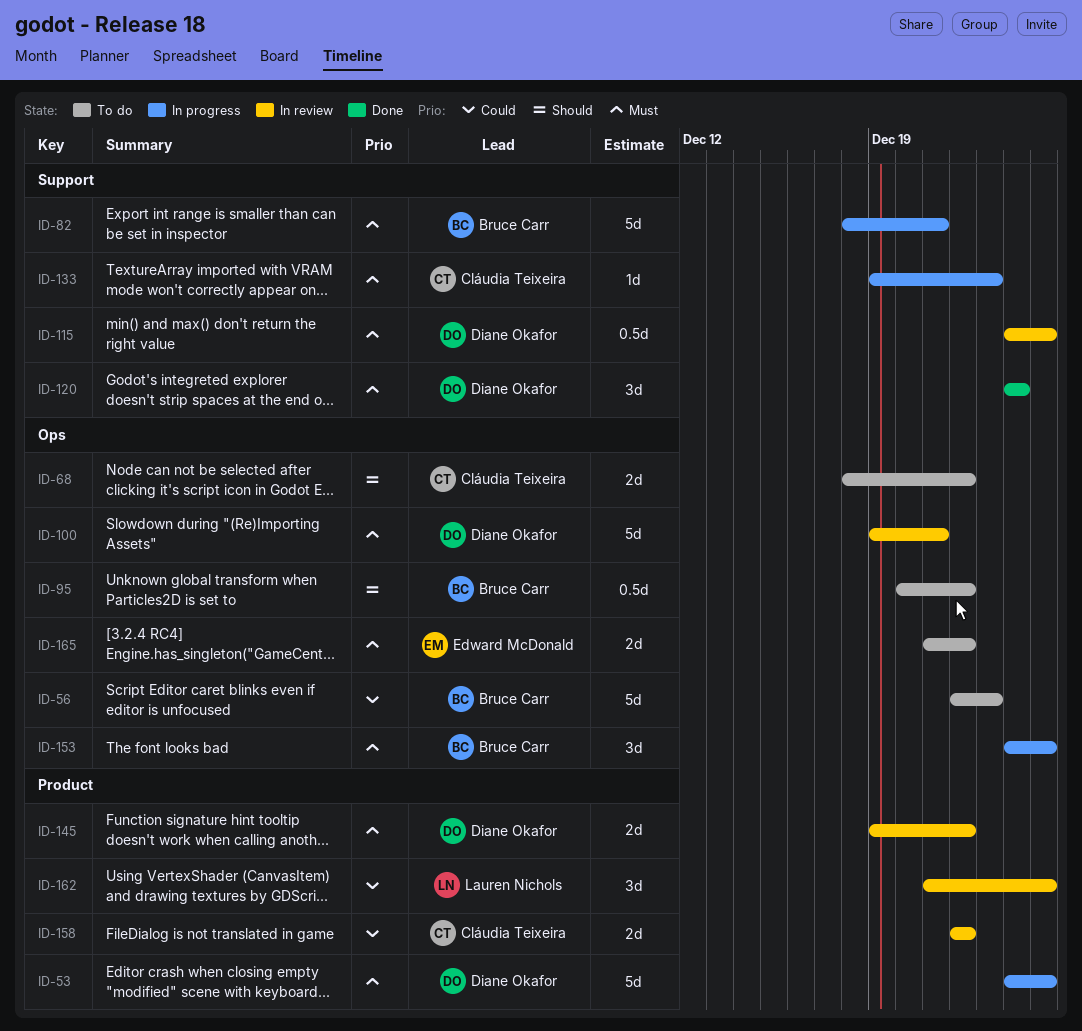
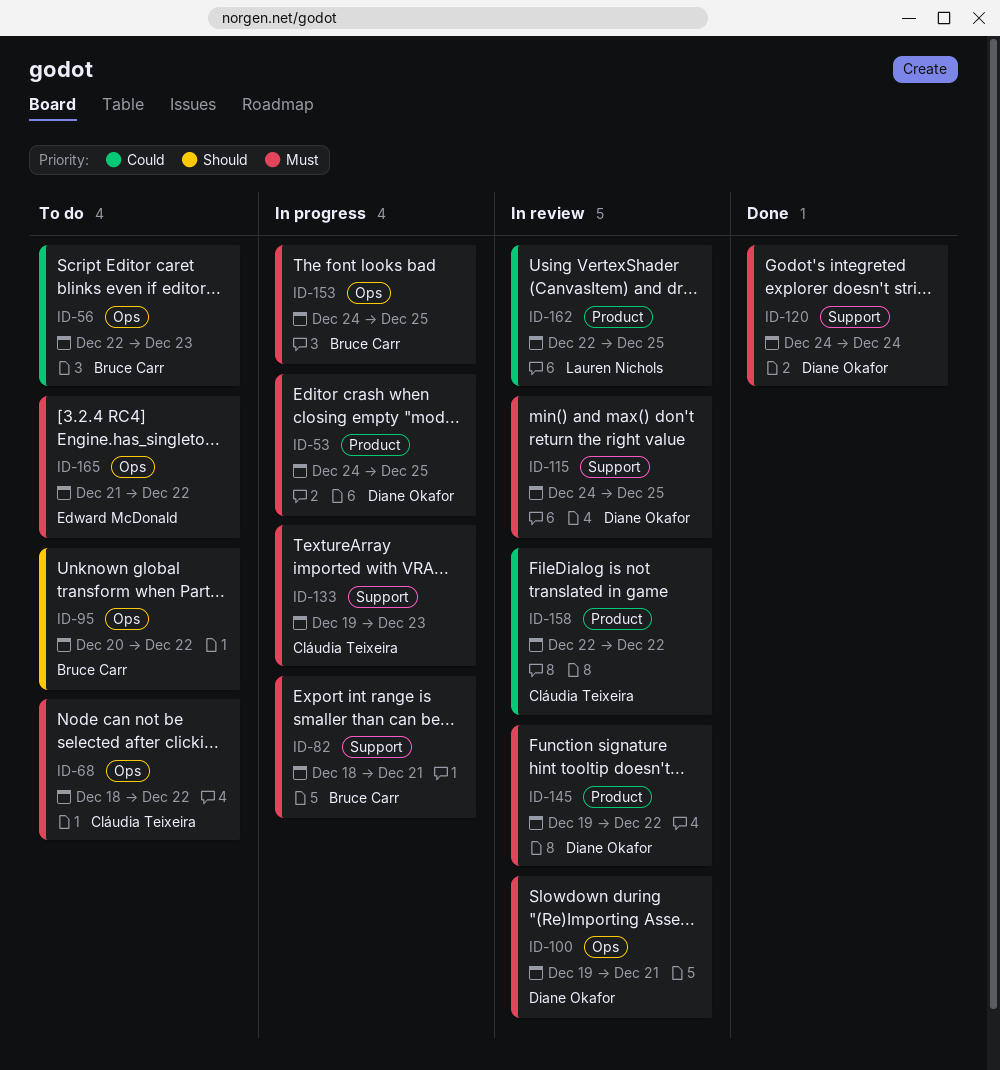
ID-68, priority: Should -> Must
ID-162, start: Dec 21 -> Dec 22

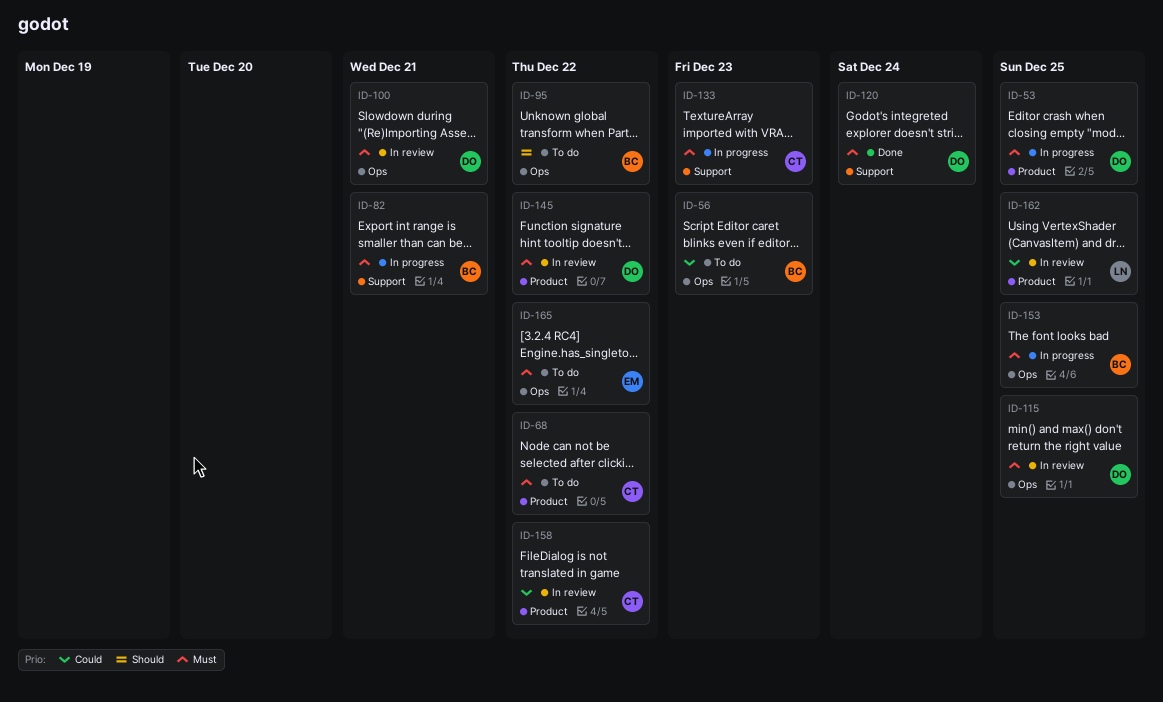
ID-68, label: Ops -> Product
ID-115, label: Support -> Ops

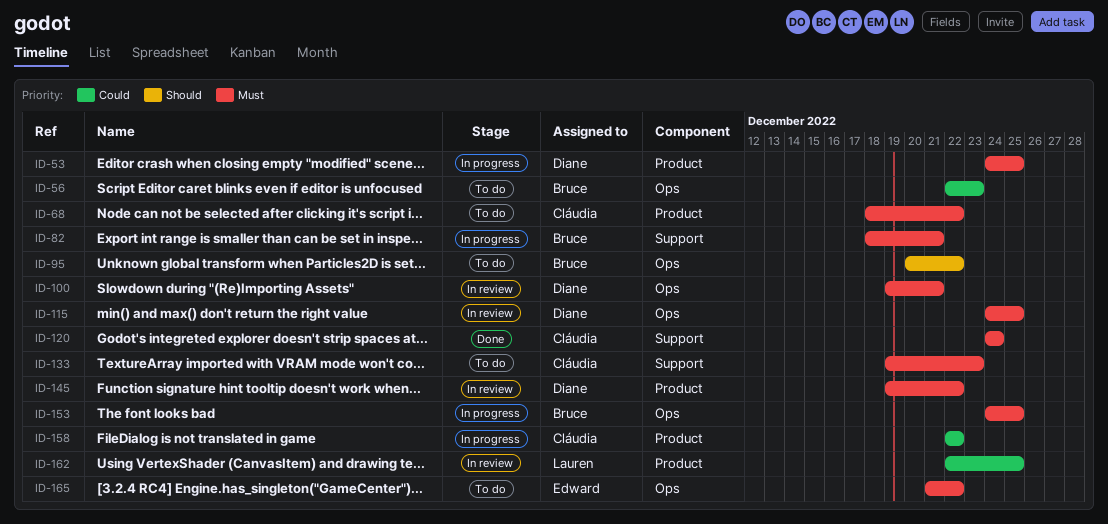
ID-120, owner: Diane -> Cláudia
ID-133, status: In progress -> To do
ID-158, status: In review -> In progress

